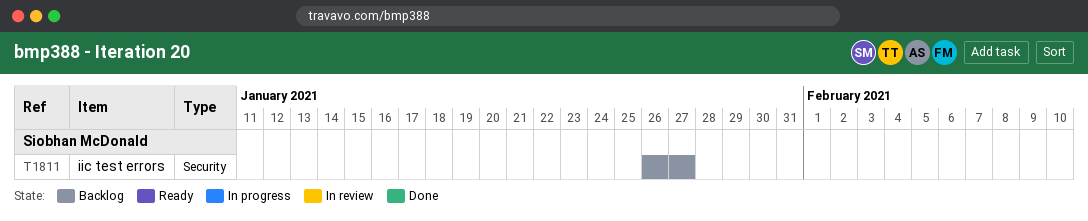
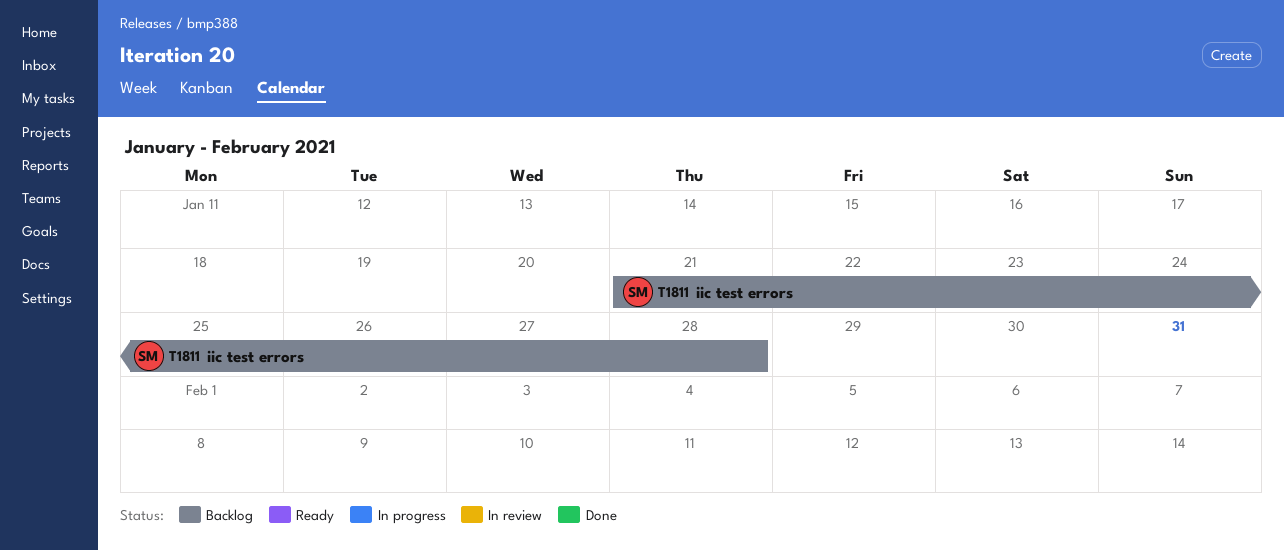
T1811, start: Jan 26 -> Jan 21
T1811, due: Jan 27 -> Jan 28

